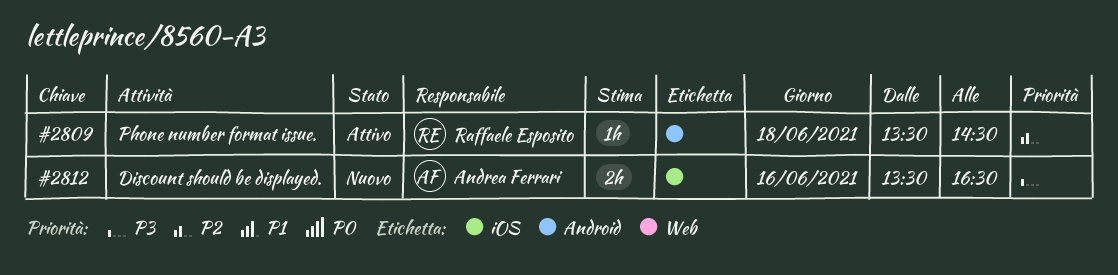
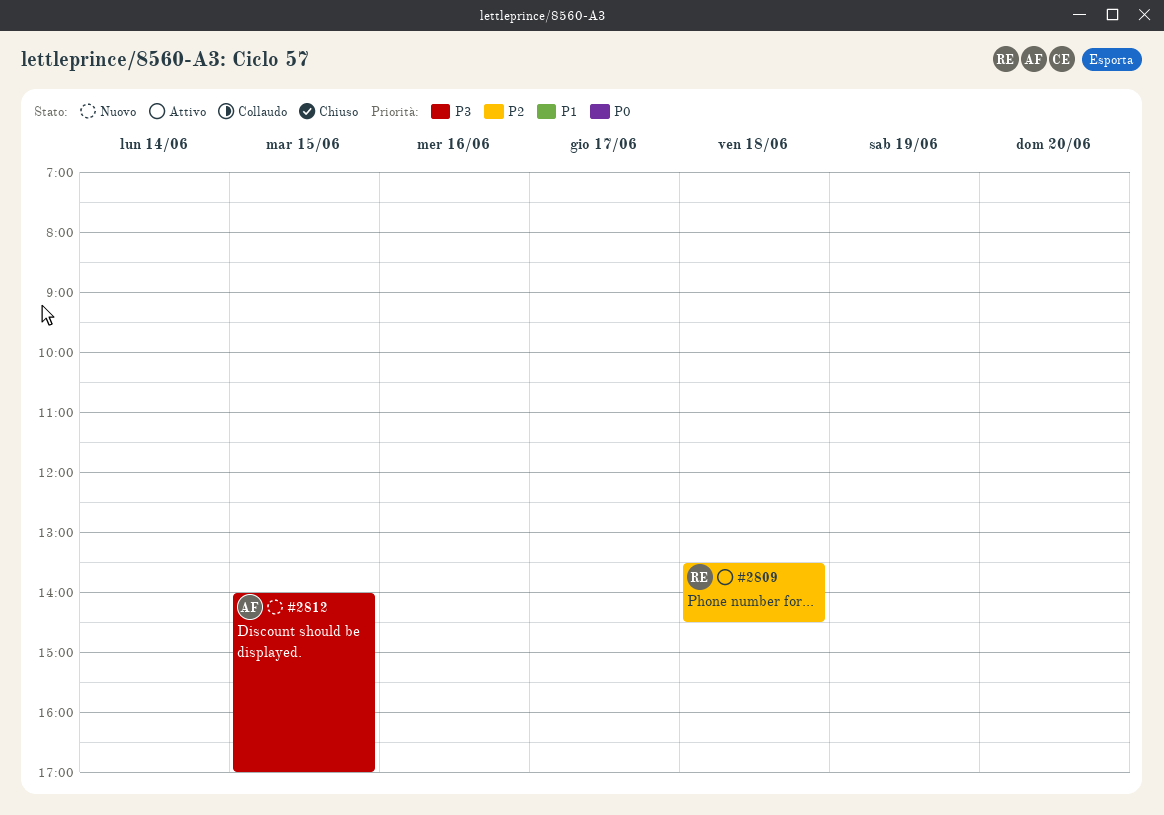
#2812, day: Jun 16 -> Jun 15
#2812, begins: 13:30 -> 14:00
#2812, ends: 16:30 -> 17:00

